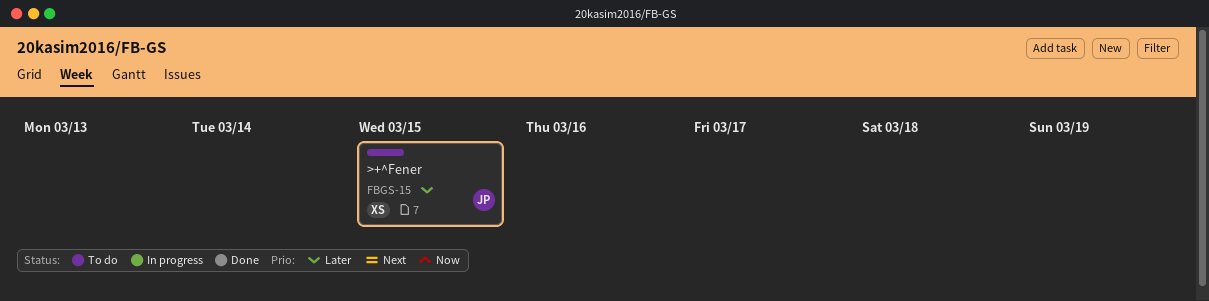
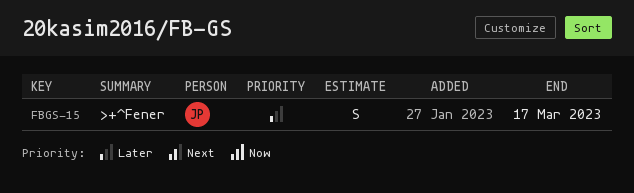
FBGS-15, estimate: XS -> S
FBGS-15, due: Mar 15 -> Mar 17

